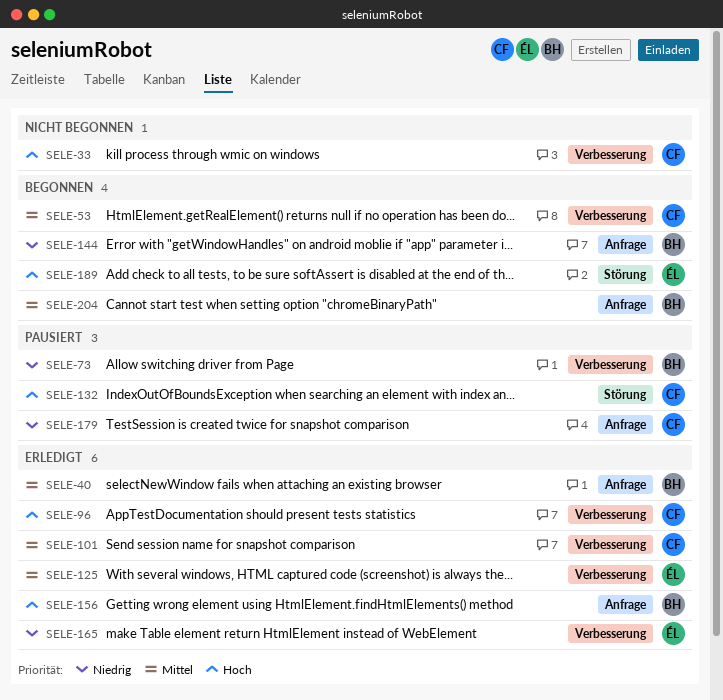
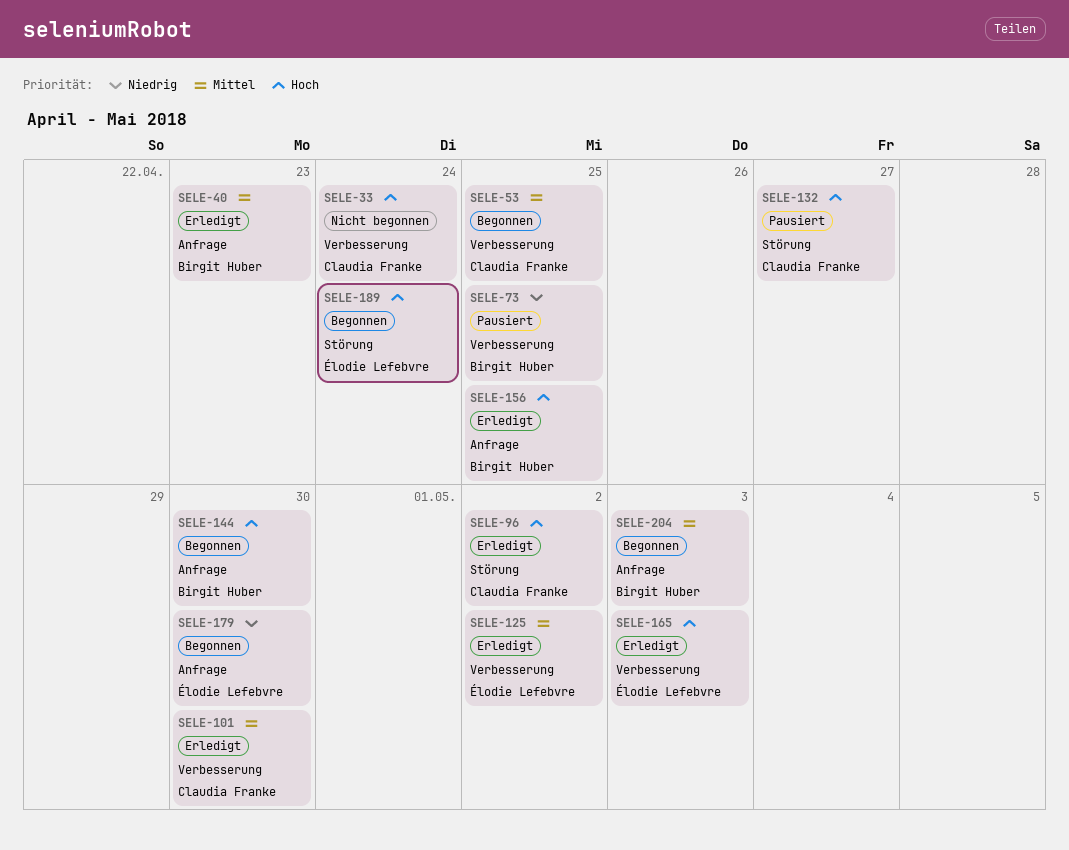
SELE-96, label: Verbesserung -> Störung
SELE-144, priority: Niedrig -> Hoch
SELE-165, priority: Niedrig -> Hoch
SELE-179, status: Pausiert -> Begonnen
SELE-179, owner: Claudia Franke -> Élodie Lefebvre

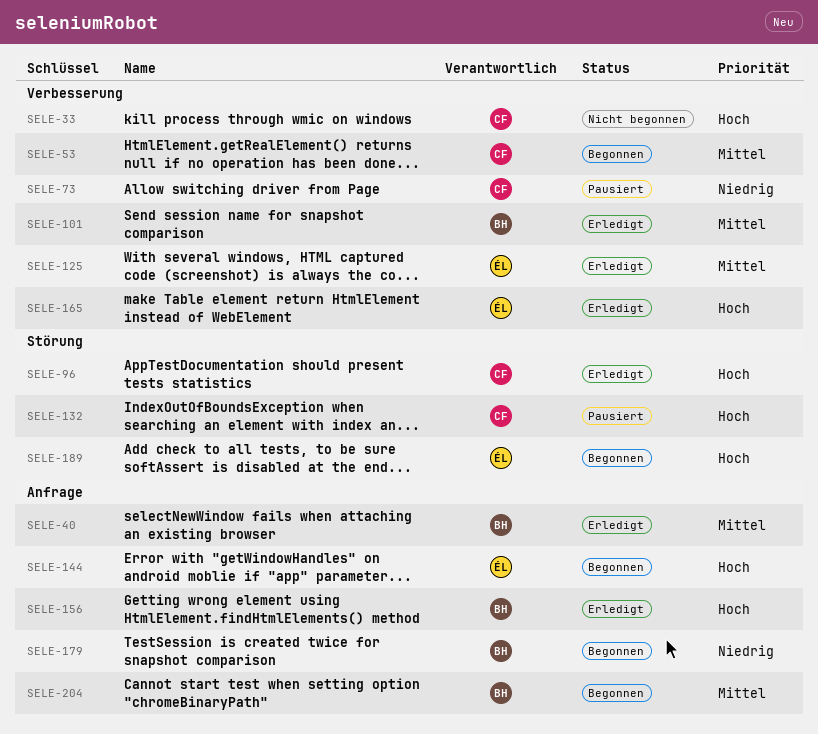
SELE-73, owner: Birgit Huber -> Claudia Franke
SELE-101, owner: Claudia Franke -> Birgit Huber
SELE-144, owner: Birgit Huber -> Élodie Lefebvre
SELE-179, owner: Élodie Lefebvre -> Birgit Huber

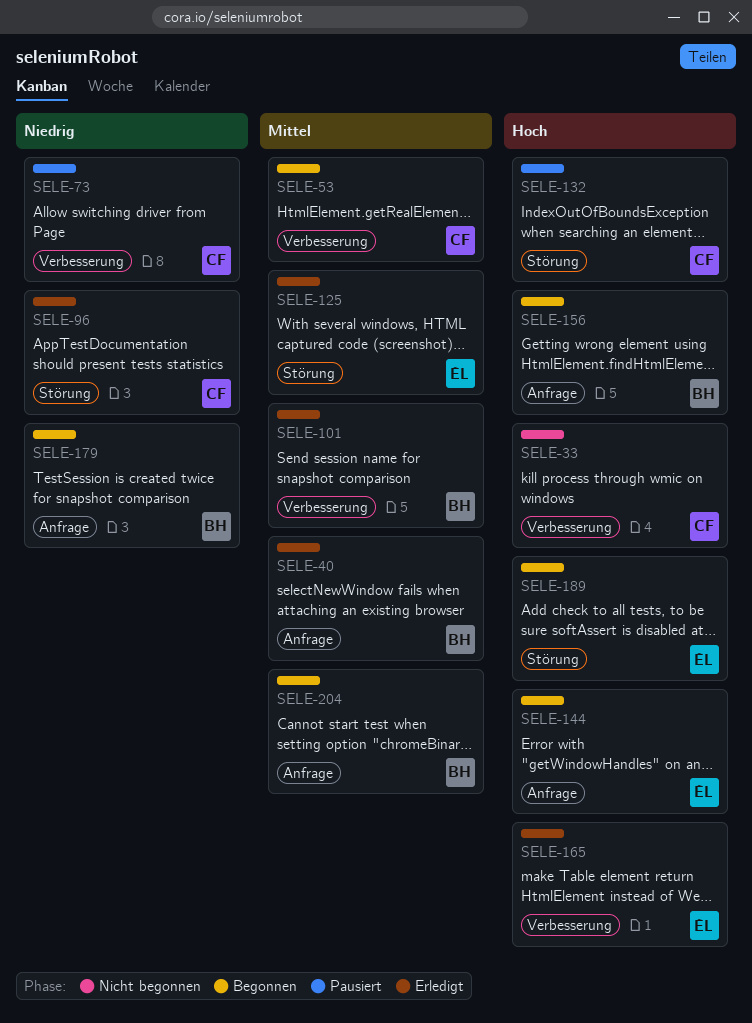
SELE-96, priority: Hoch -> Niedrig
SELE-125, label: Verbesserung -> Störung
SELE-156, status: Erledigt -> Begonnen

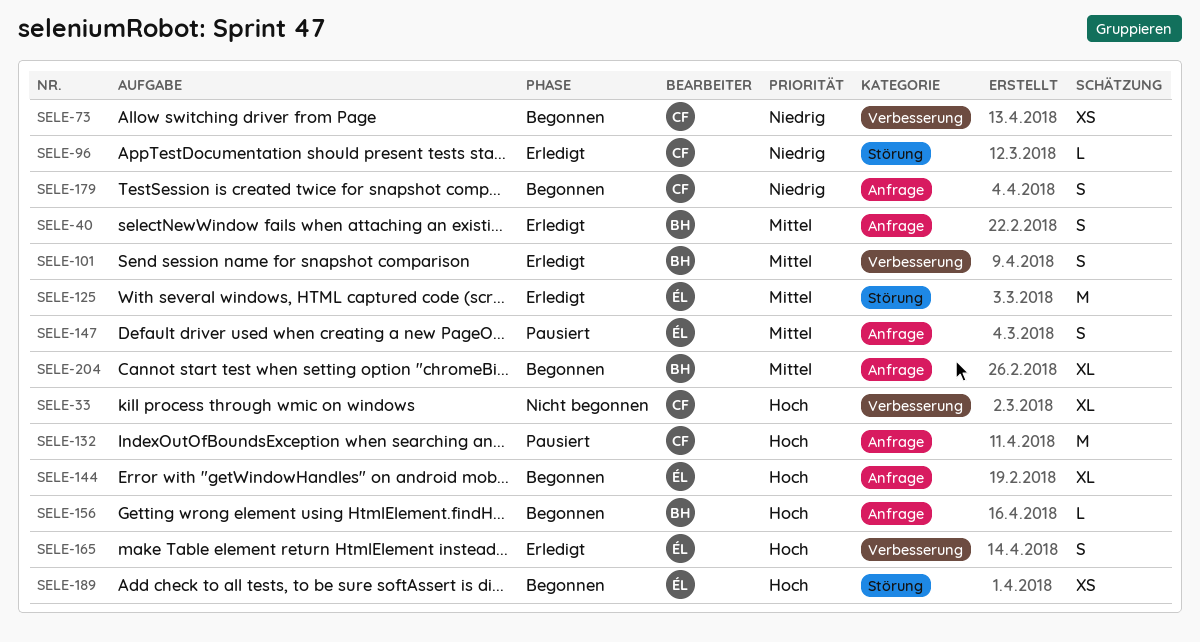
SELE-53: present -> none
SELE-73, status: Pausiert -> Begonnen
SELE-132, label: Störung -> Anfrage
SELE-147: none -> present
SELE-179, owner: BH -> CF

